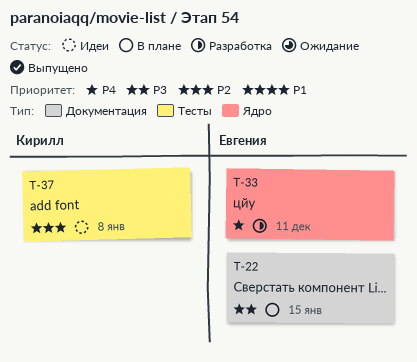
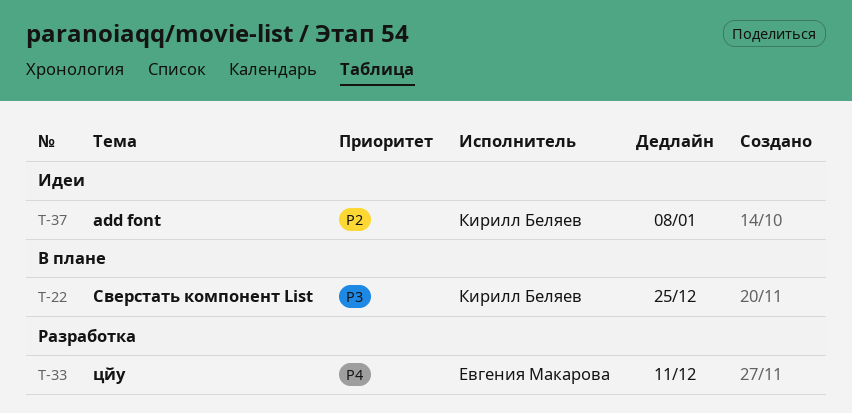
T-22, owner: Евгения Макарова -> Кирилл Беляев
T-22, due: Jan 15 -> Dec 25

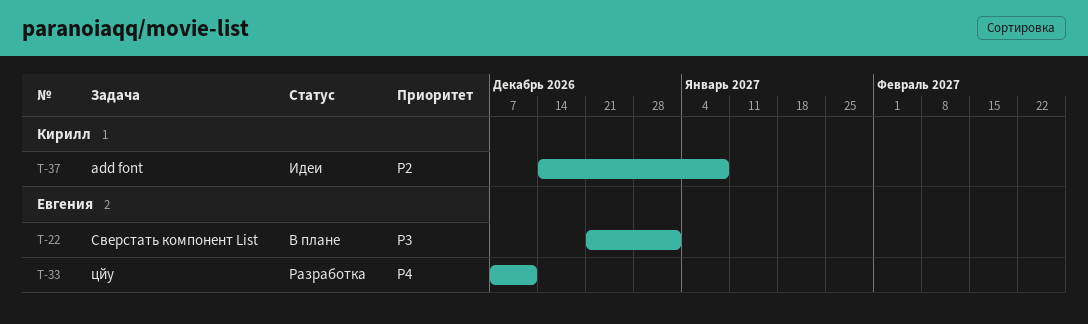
T-22, owner: Кирилл Беляев -> Евгения Макарова
T-22, due: Dec 25 -> Jan 1

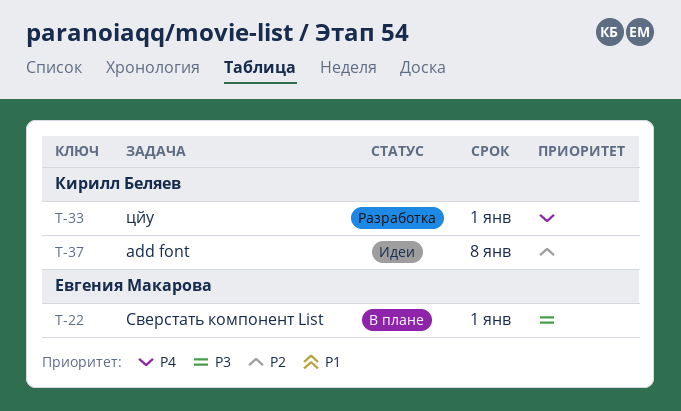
T-33, owner: Евгения Макарова -> Кирилл Беляев
T-33, due: Dec 11 -> Jan 1

